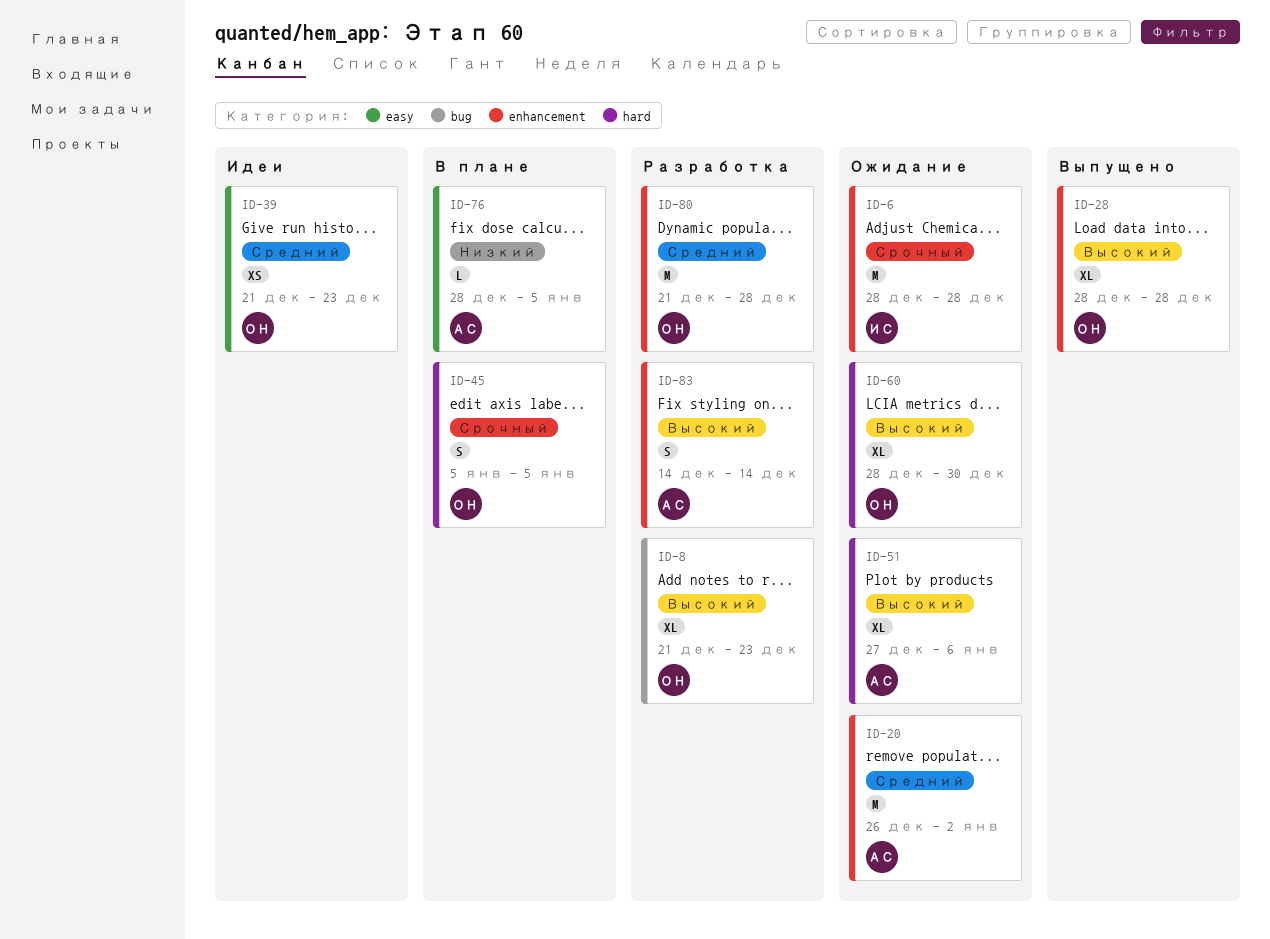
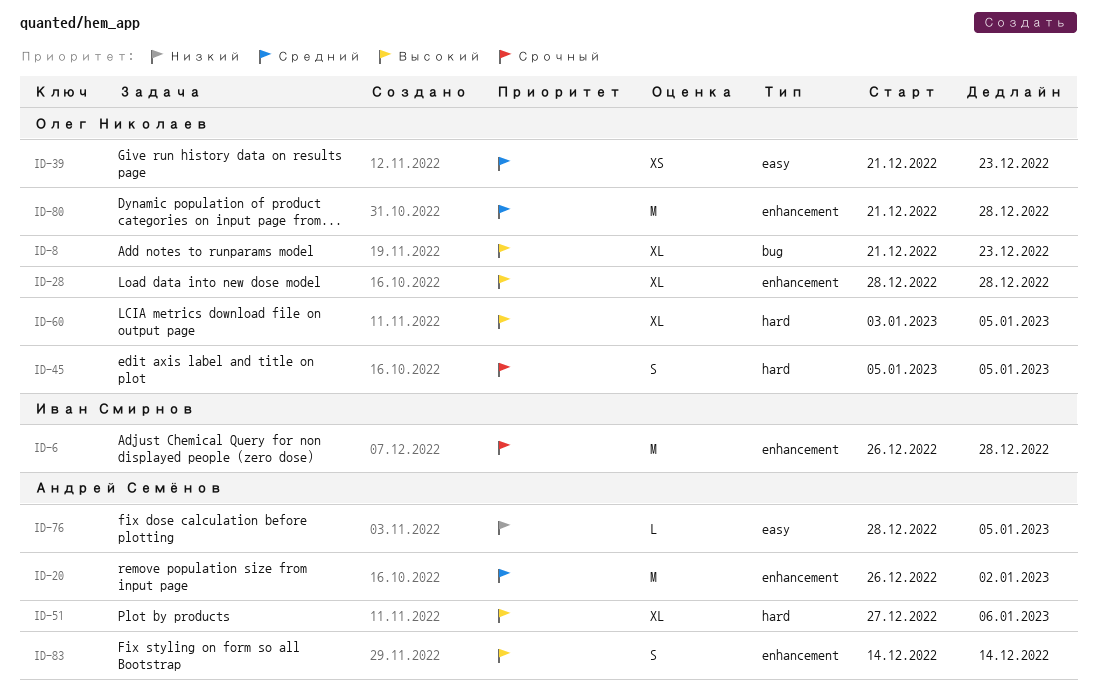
ID-6, start: Dec 28 -> Dec 26
ID-60, start: Dec 28 -> Jan 3
ID-60, due: Dec 30 -> Jan 5

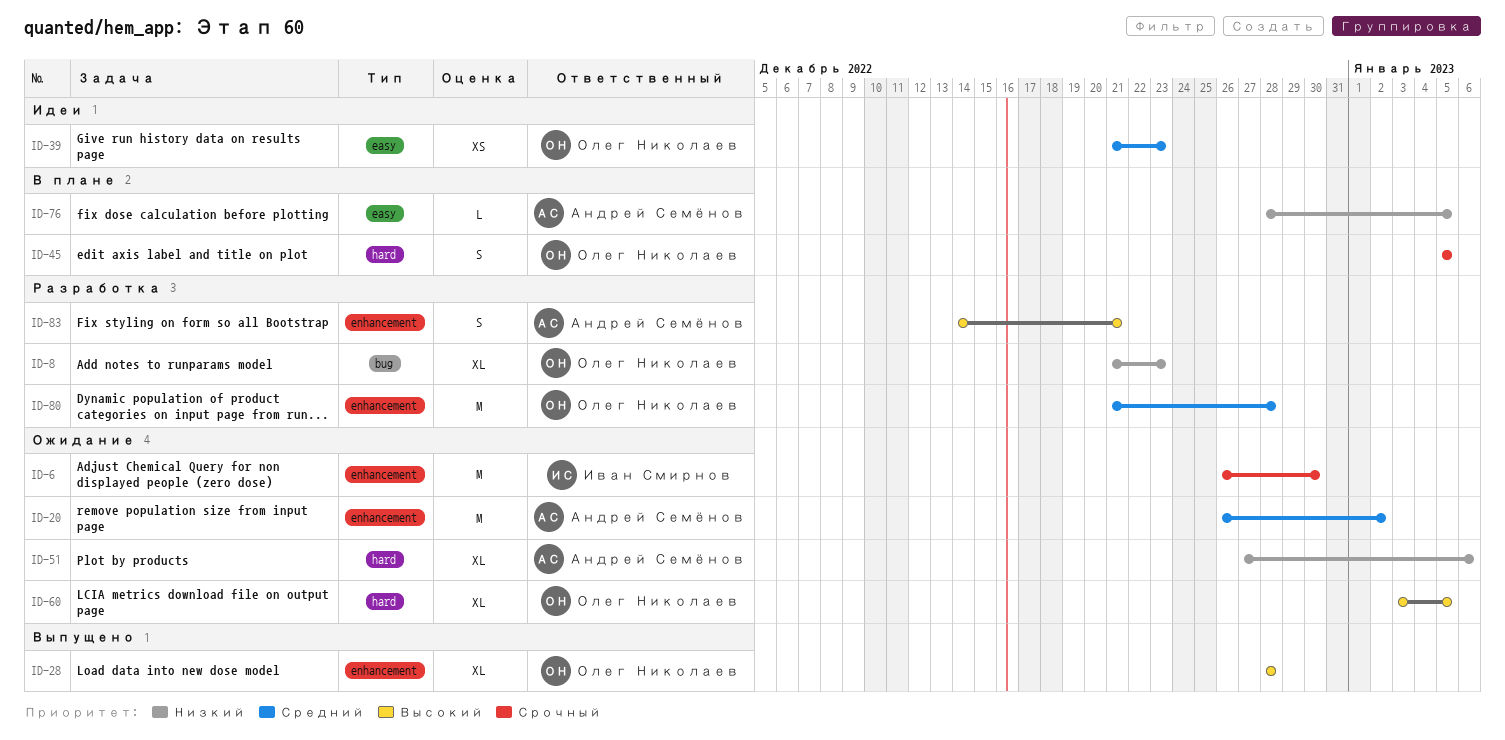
ID-6, due: Dec 28 -> Dec 30
ID-8, priority: Высокий -> Низкий
ID-51, priority: Высокий -> Низкий
ID-83, due: Dec 14 -> Dec 21

